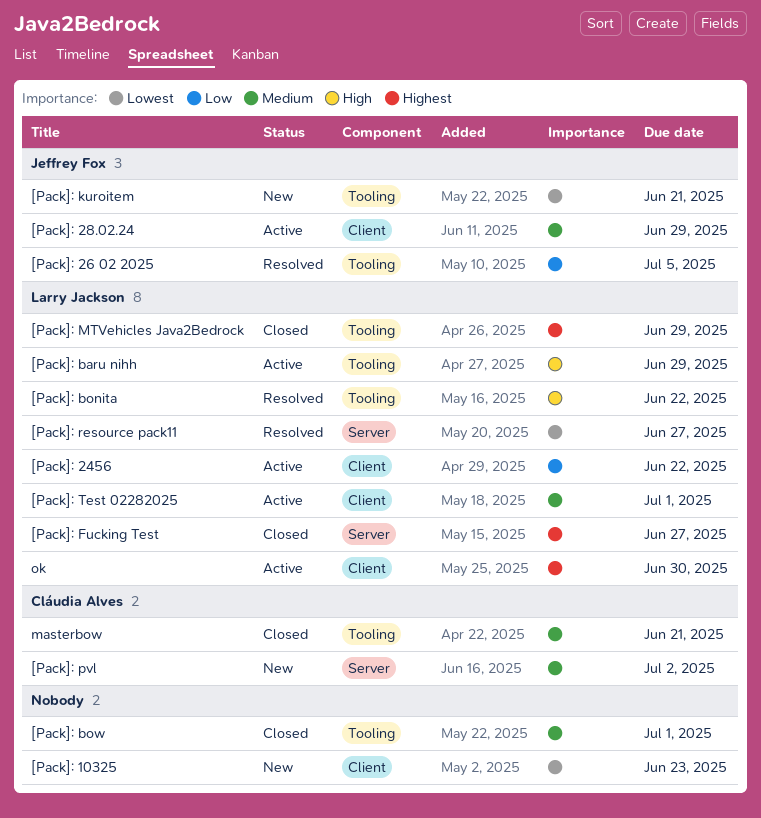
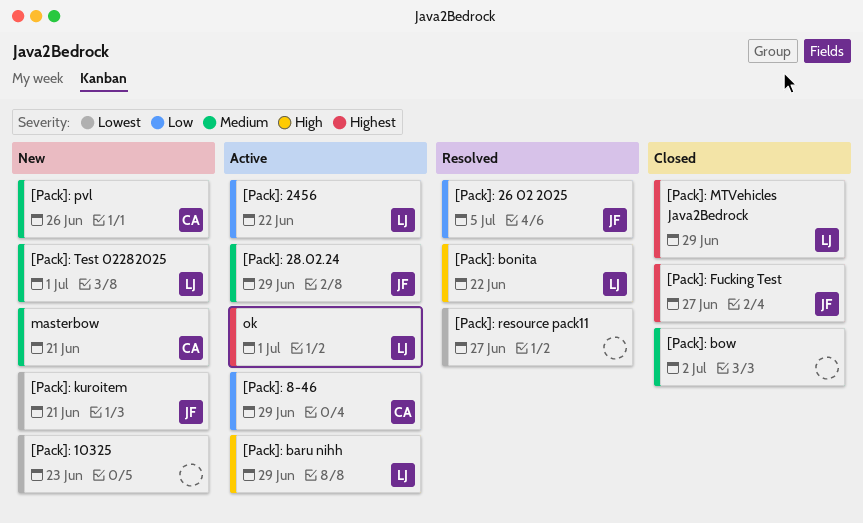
[Pack]: 8-46: none -> present
[Pack]: bow, due: Jul 1 -> Jul 2
[Pack]: Fucking Test, owner: Larry Jackson -> Jeffrey Fox
[Pack]: pvl, due: Jul 2 -> Jun 26
[Pack]: resource pack11, owner: Larry Jackson -> none
[Pack]: Test 02282025, status: Active -> New
masterbow, status: Closed -> New
ok, due: Jun 30 -> Jul 1

